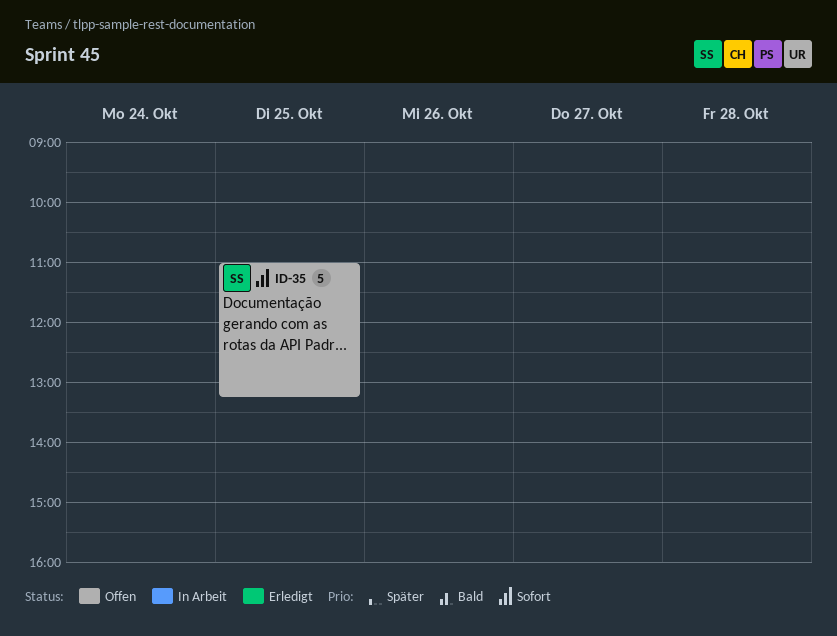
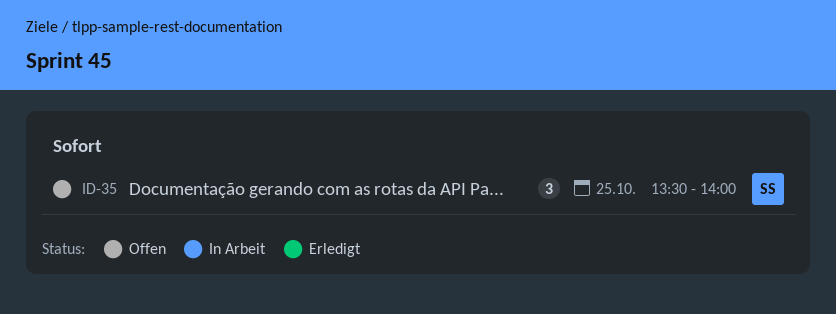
ID-35, estimate: 5 -> 3
ID-35, begins: 11:00 -> 13:30
ID-35, ends: 13:15 -> 14:00

